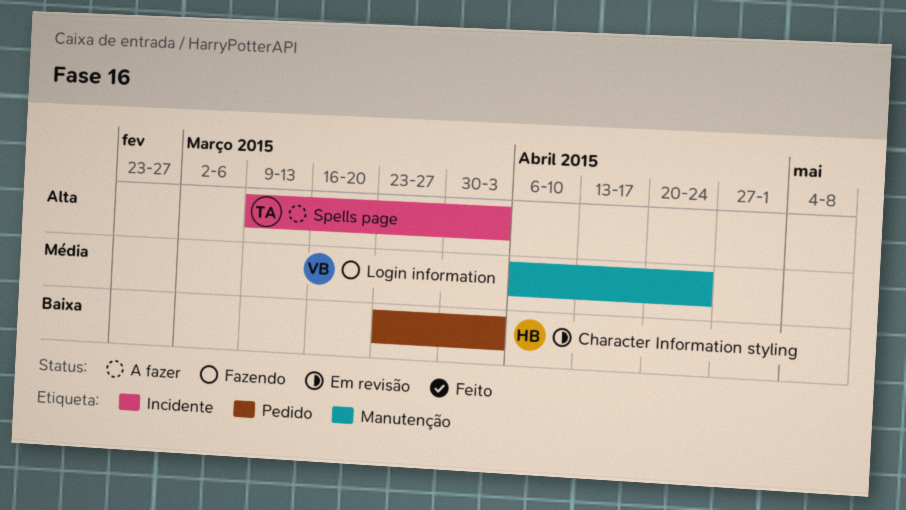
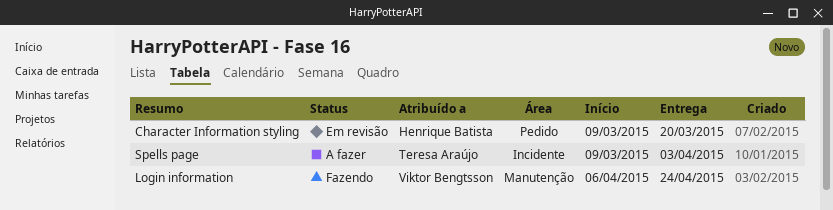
Character Information styling, start: Mar 23 -> Mar 9
Character Information styling, due: Apr 3 -> Mar 20

